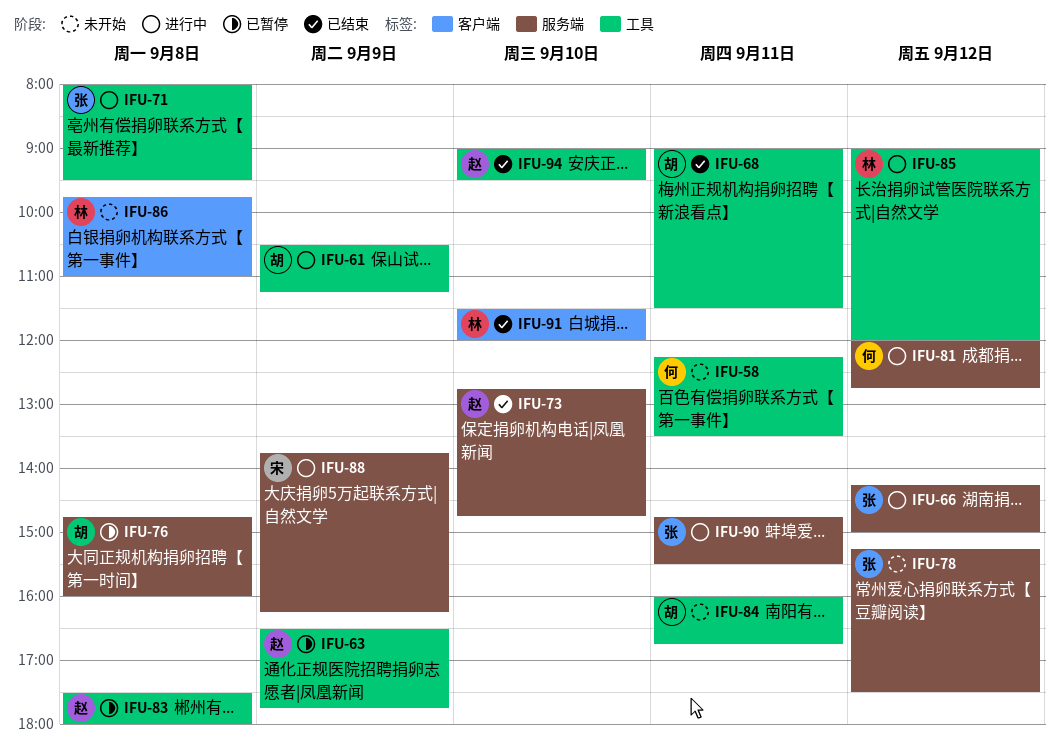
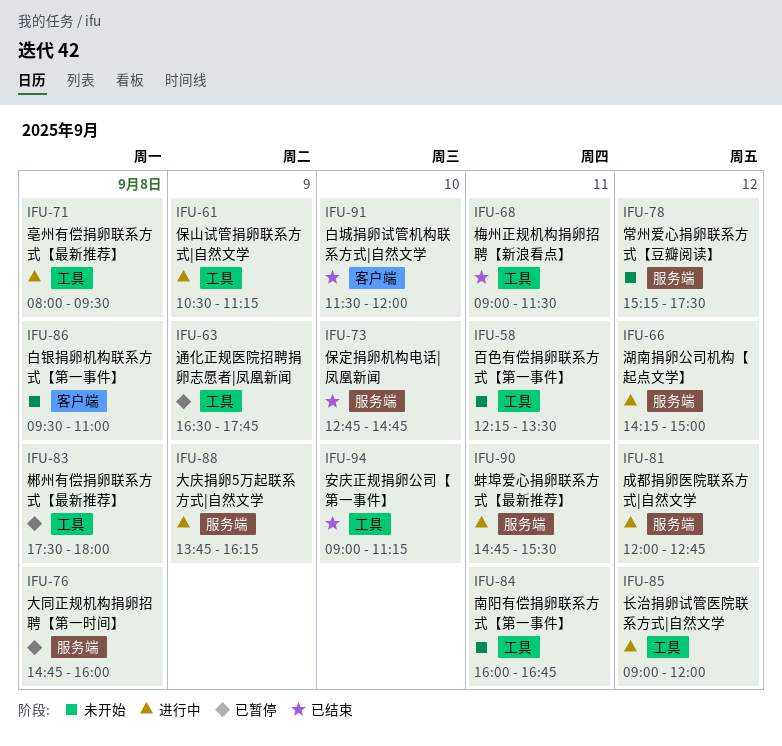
IFU-86, begins: 09:45 -> 09:30
IFU-94, ends: 09:30 -> 11:15

